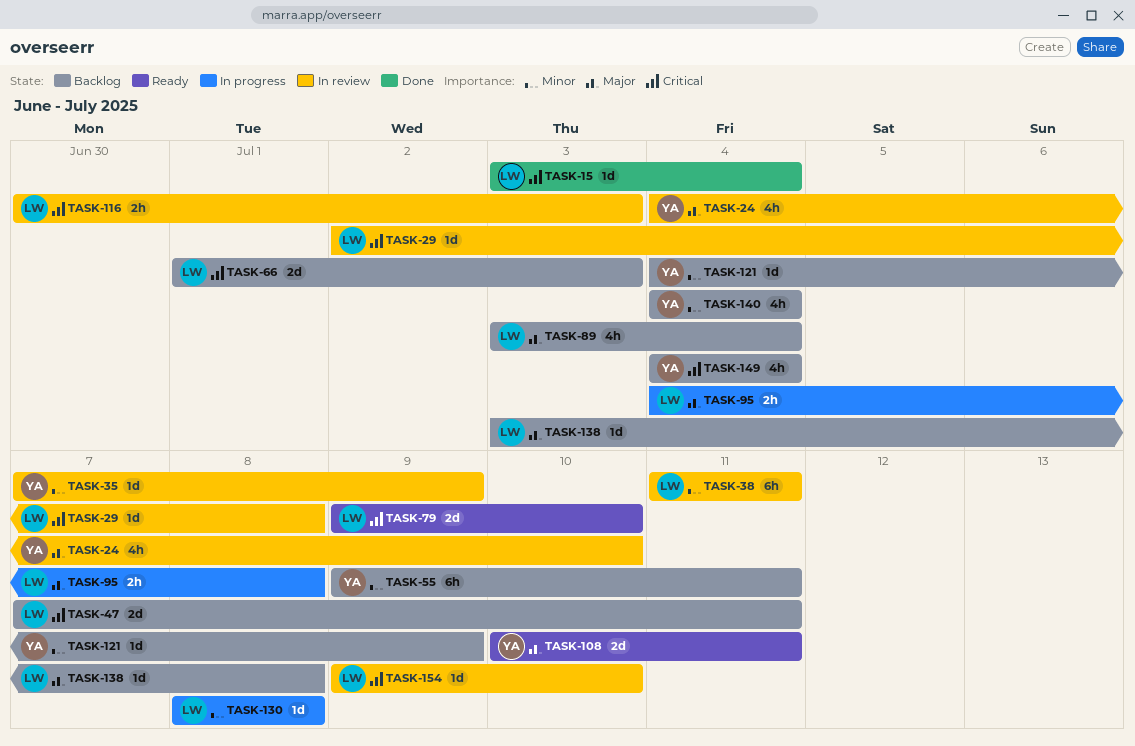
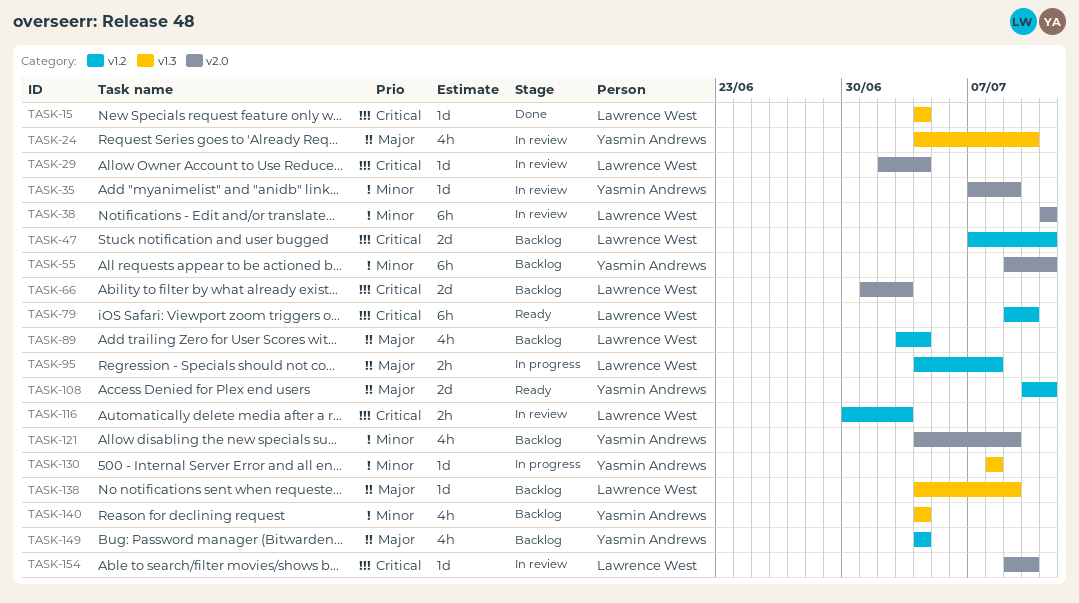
TASK-15, start: Jul 3 -> Jul 4
TASK-29, due: Jul 8 -> Jul 4
TASK-79, estimate: 2d -> 6h
TASK-121, estimate: 1d -> 4h
TASK-130, owner: Lawrence West -> Yasmin Andrews
TASK-138, start: Jul 3 -> Jul 4
TASK-138, due: Jul 8 -> Jul 9
TASK-149, priority: Critical -> Major

